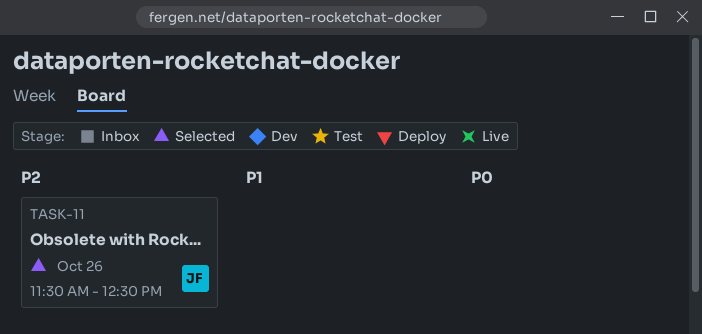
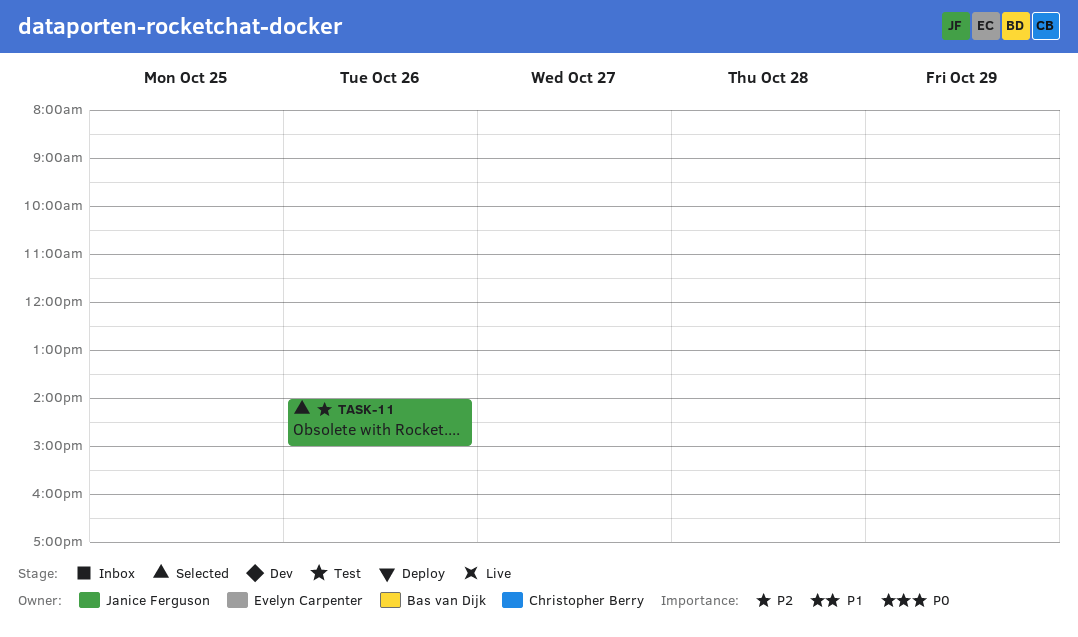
TASK-11, begins: 11:30 -> 14:00
TASK-11, ends: 12:30 -> 15:00

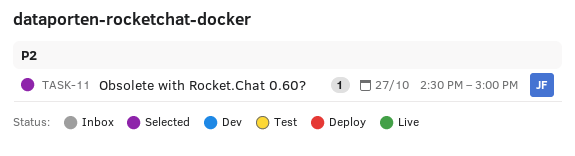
TASK-11, day: Oct 26 -> Oct 27
TASK-11, begins: 14:00 -> 14:30

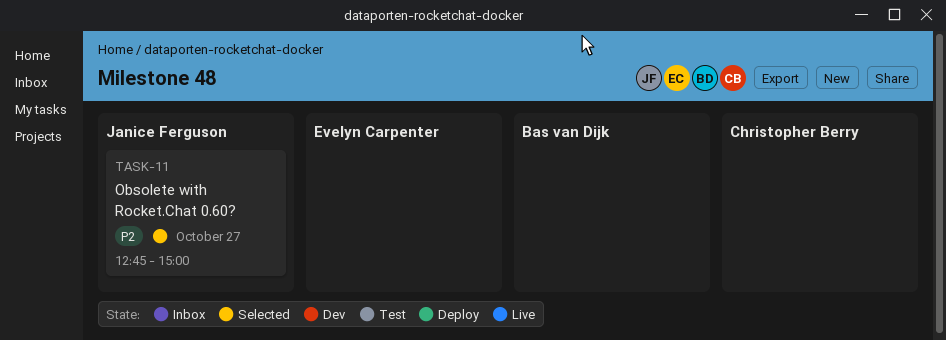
TASK-11, begins: 14:30 -> 12:45

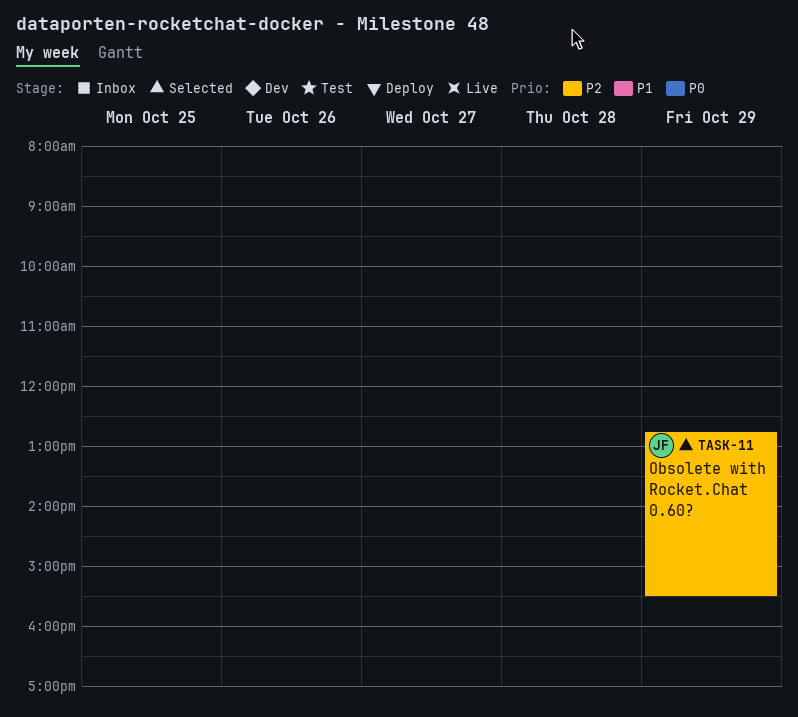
TASK-11, day: Oct 27 -> Oct 29
TASK-11, ends: 15:00 -> 15:30

